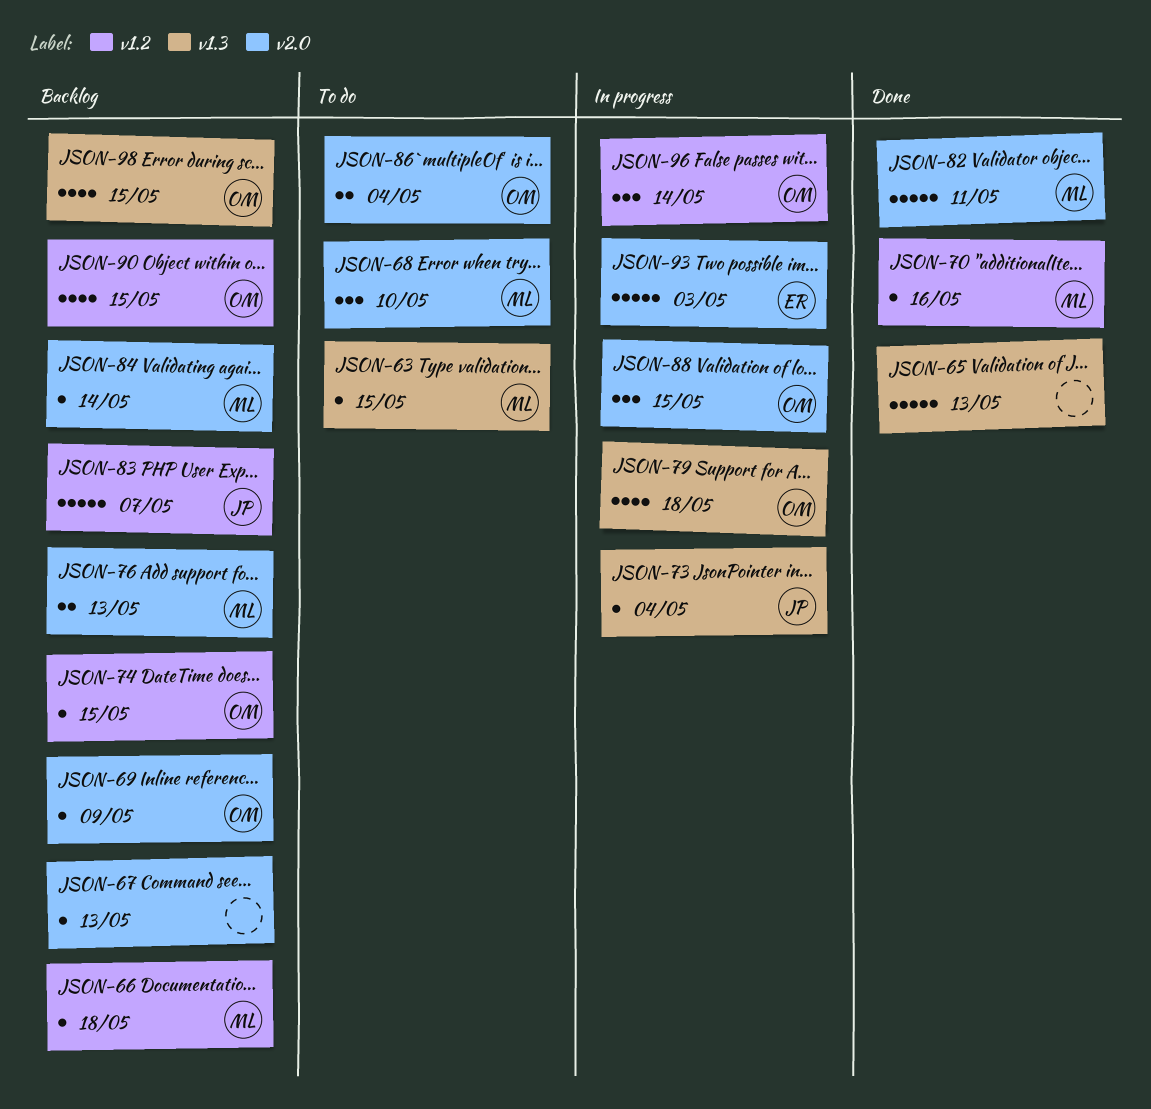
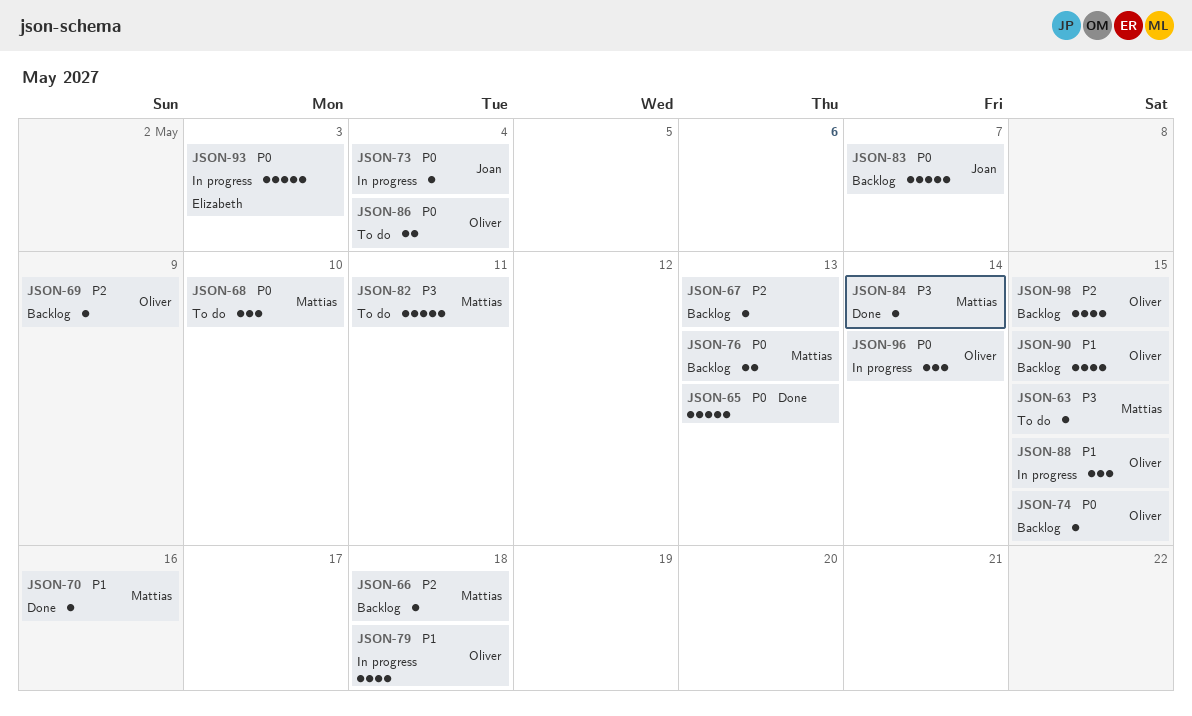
JSON-82, status: Done -> To do
JSON-84, status: Backlog -> Done

